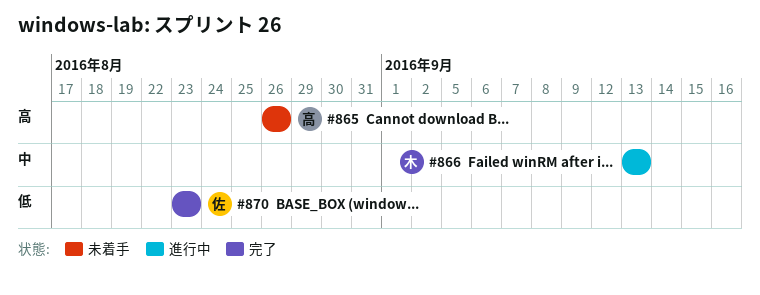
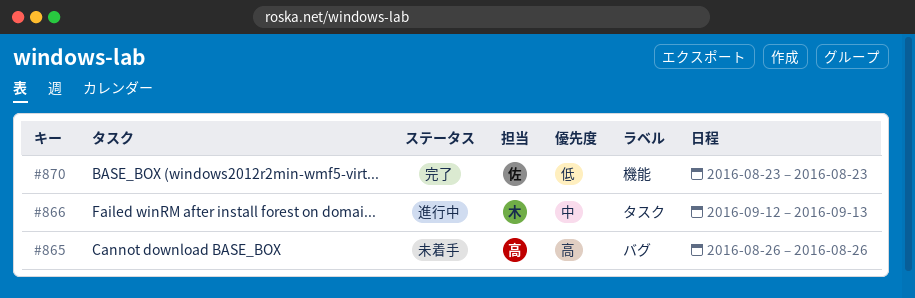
#866, start: Sep 13 -> Sep 12

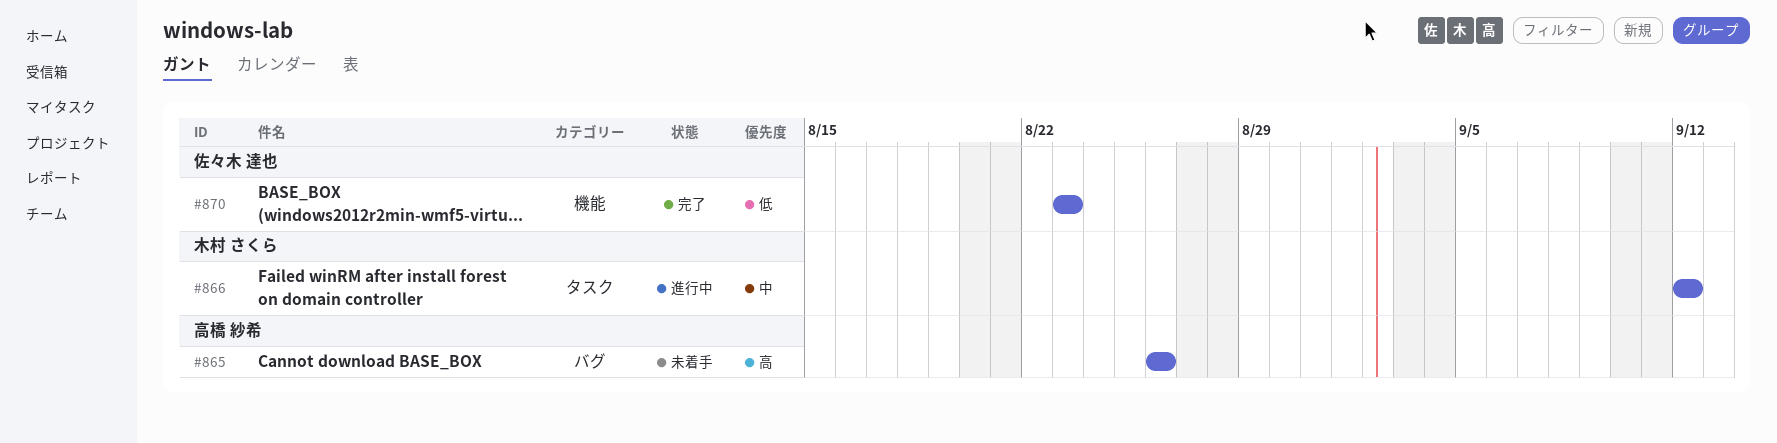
#866, due: Sep 13 -> Sep 12

